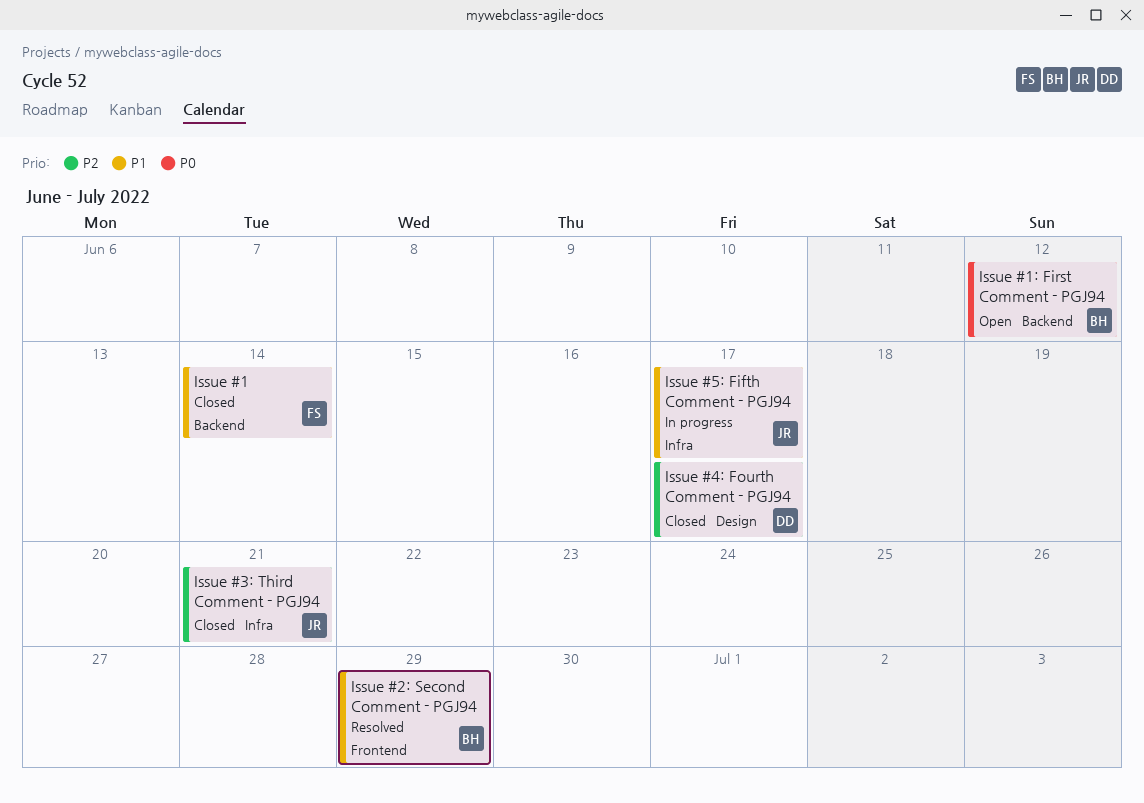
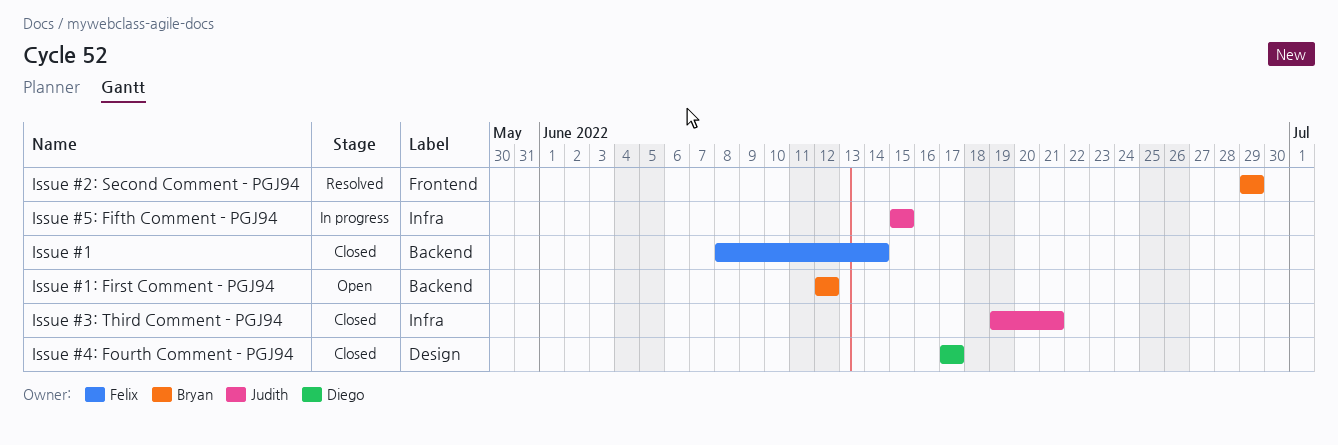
Issue #5: Fifth Comment - PGJ94, due: Jun 17 -> Jun 15

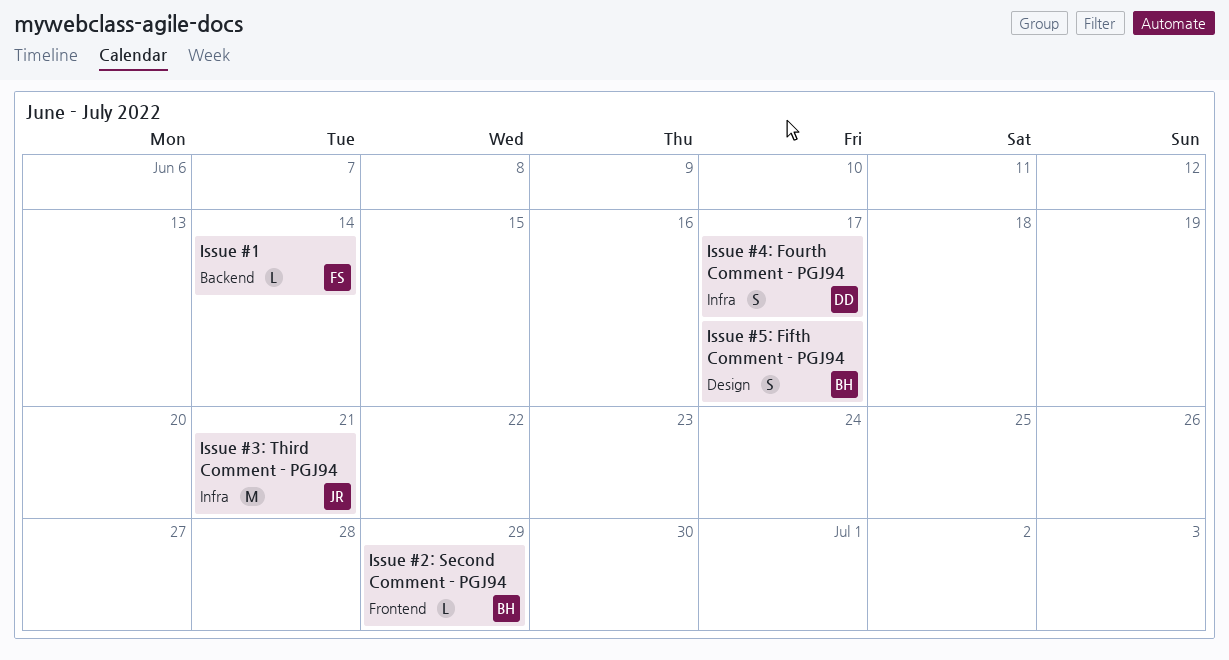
Issue #1: First Comment - PGJ94: present -> none
Issue #4: Fourth Comment - PGJ94, label: Design -> Infra
Issue #5: Fifth Comment - PGJ94, owner: Judith -> Bryan
Issue #5: Fifth Comment - PGJ94, label: Infra -> Design
Issue #5: Fifth Comment - PGJ94, due: Jun 15 -> Jun 17

